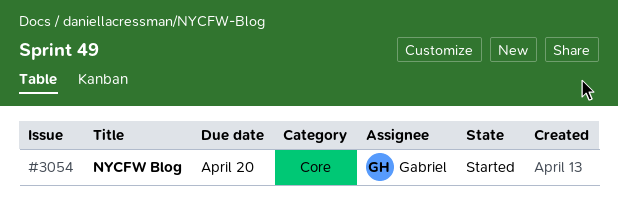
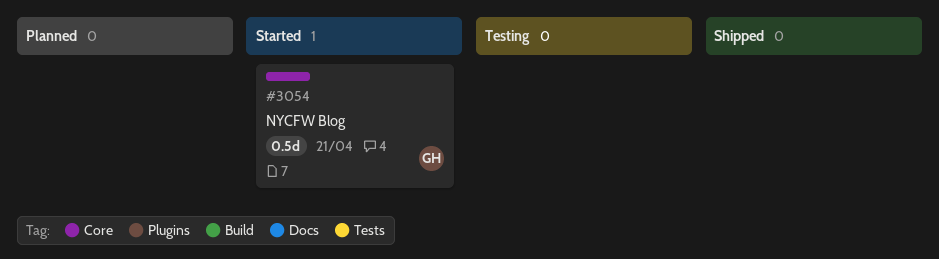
#3054, due: Apr 20 -> Apr 21

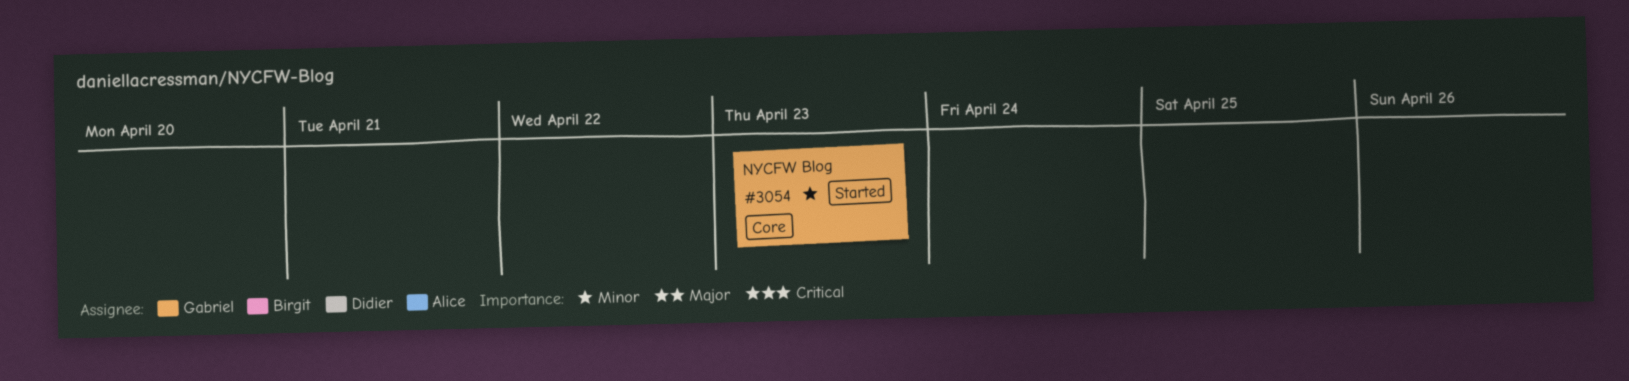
#3054, due: Apr 21 -> Apr 23

